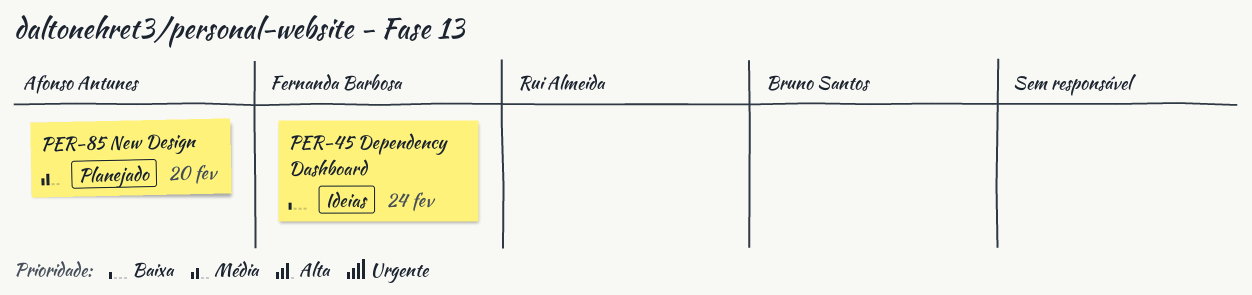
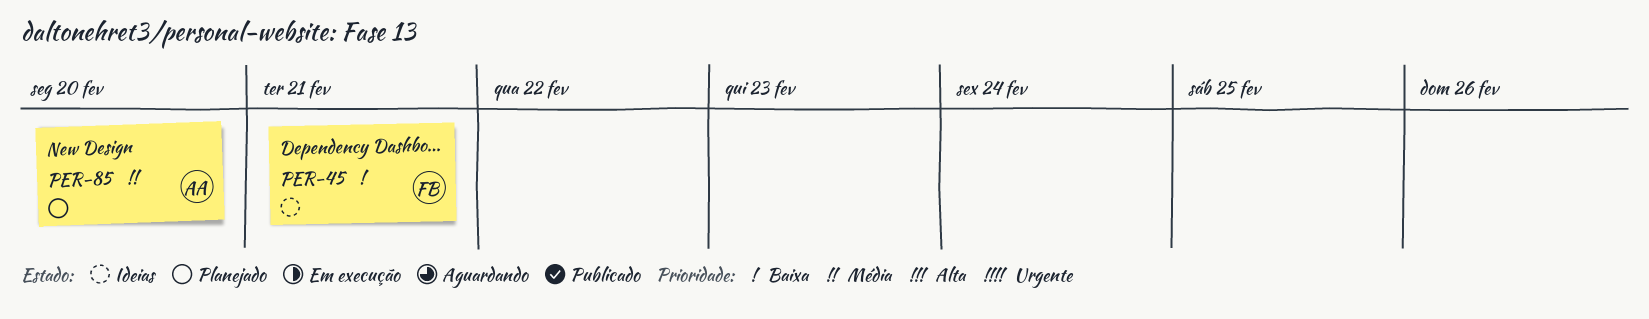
PER-45, due: Feb 24 -> Feb 21

